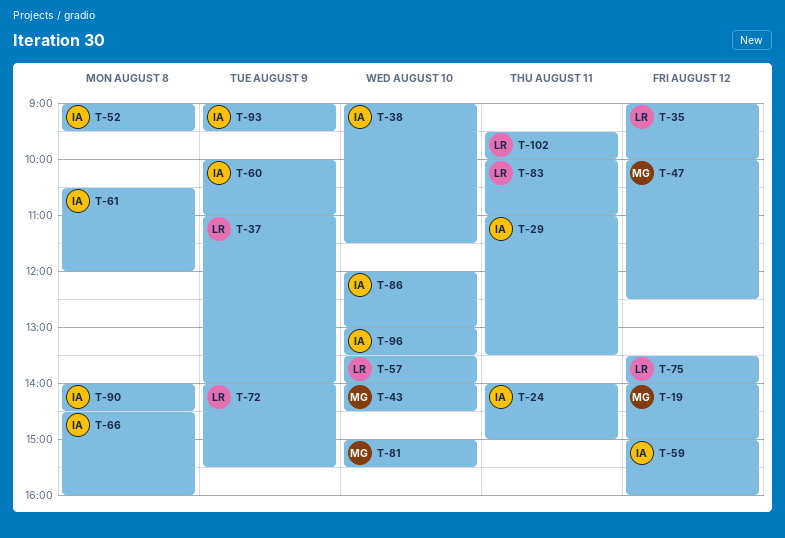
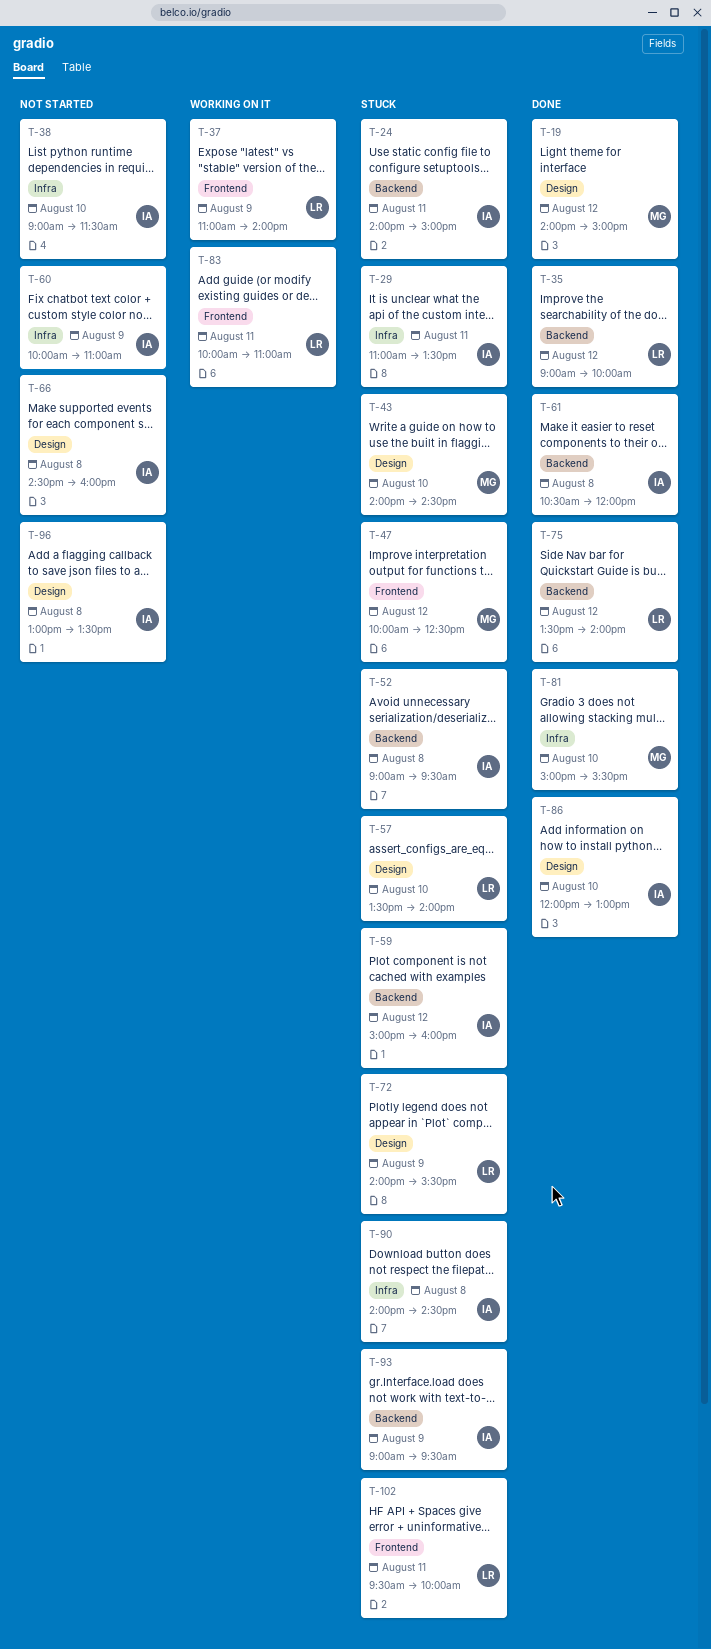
T-96, day: Aug 10 -> Aug 8

